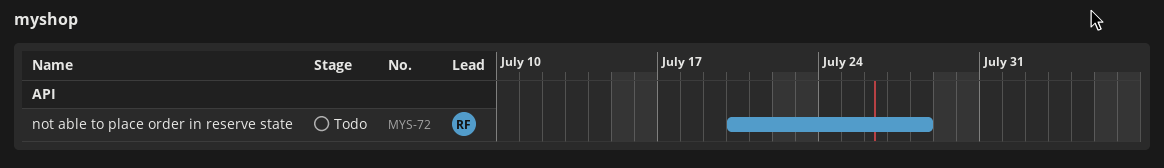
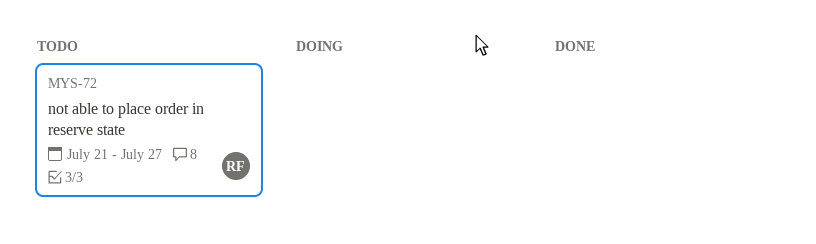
MYS-72, start: Jul 20 -> Jul 21
MYS-72, due: Jul 28 -> Jul 27

